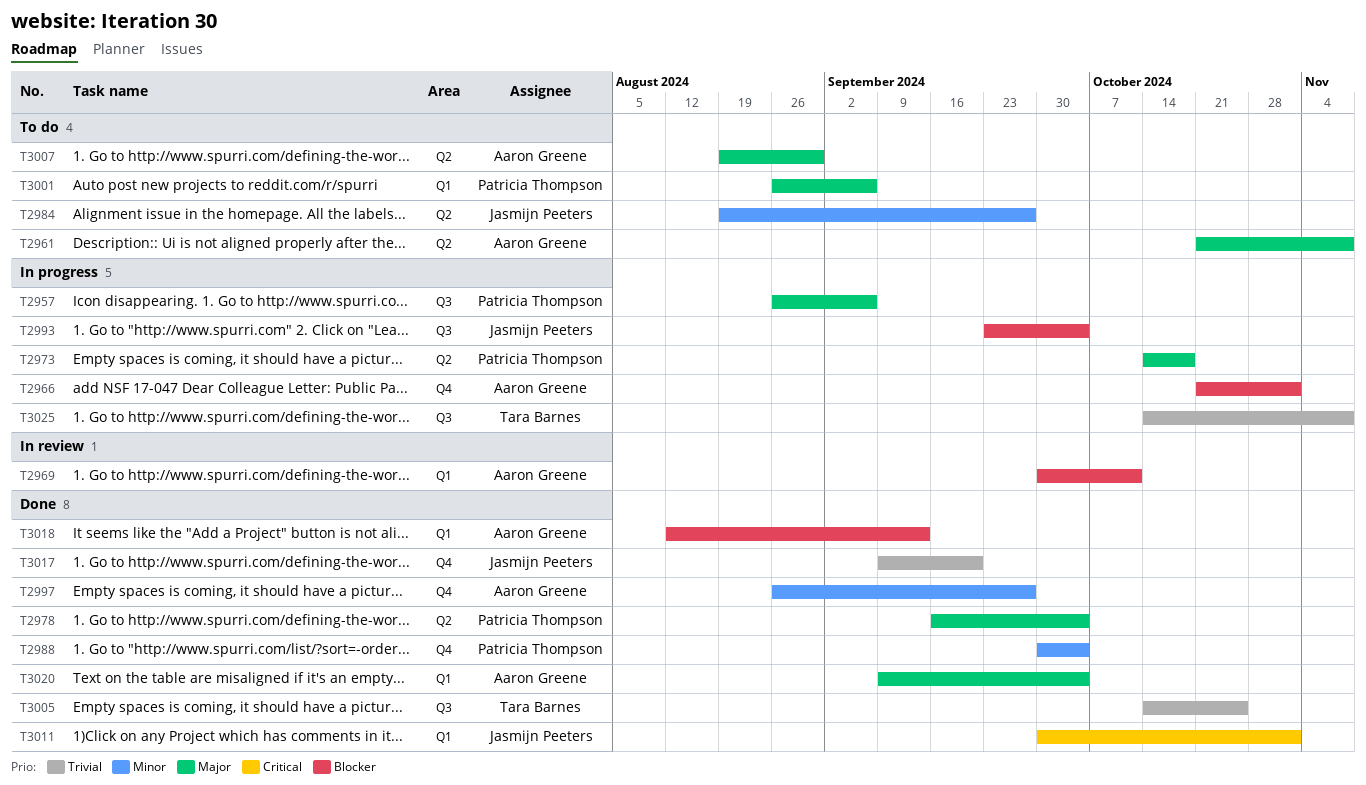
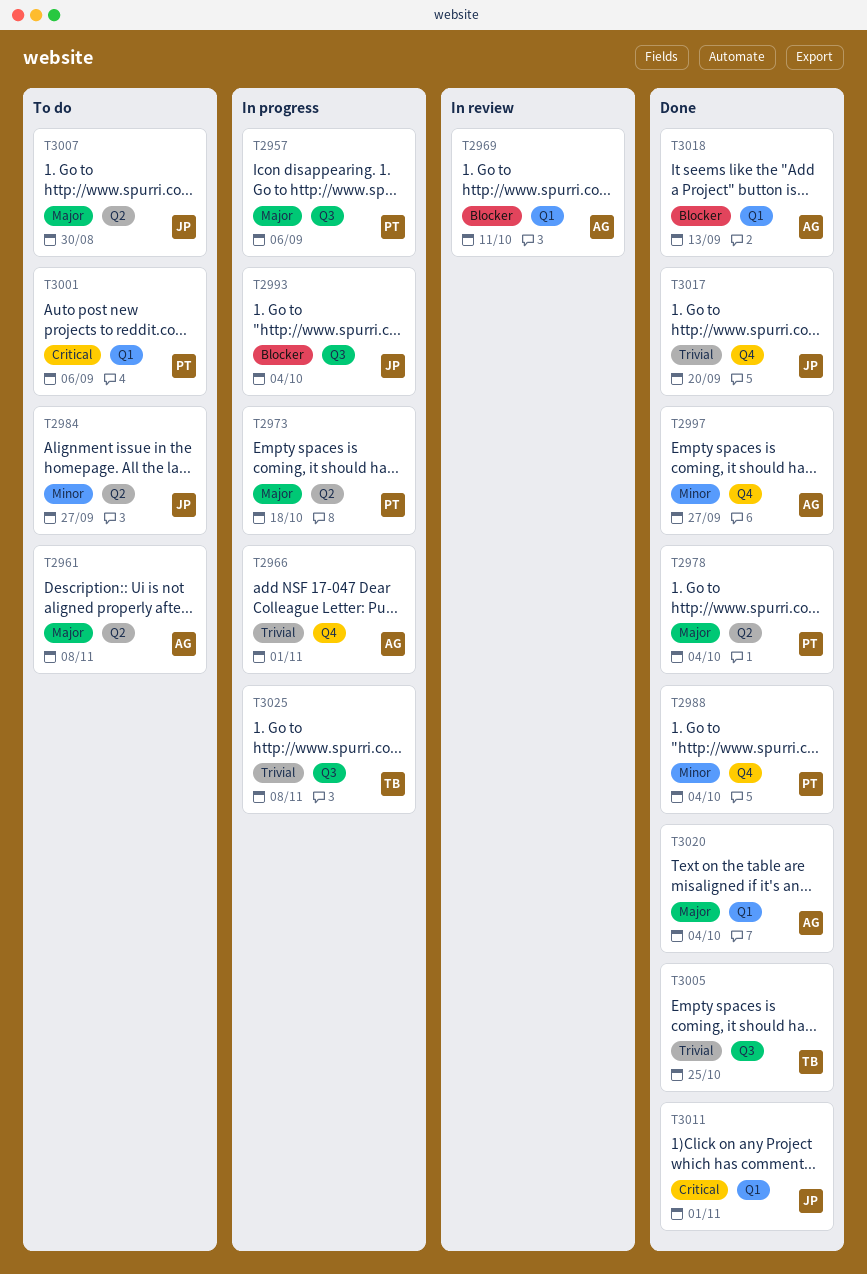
T2966, priority: Blocker -> Trivial
T3001, priority: Major -> Critical
T3007, owner: Aaron Greene -> Jasmijn Peeters

